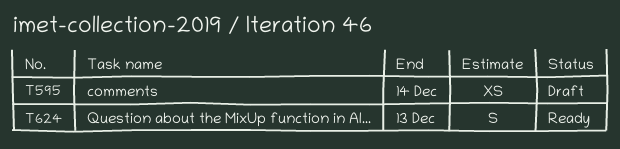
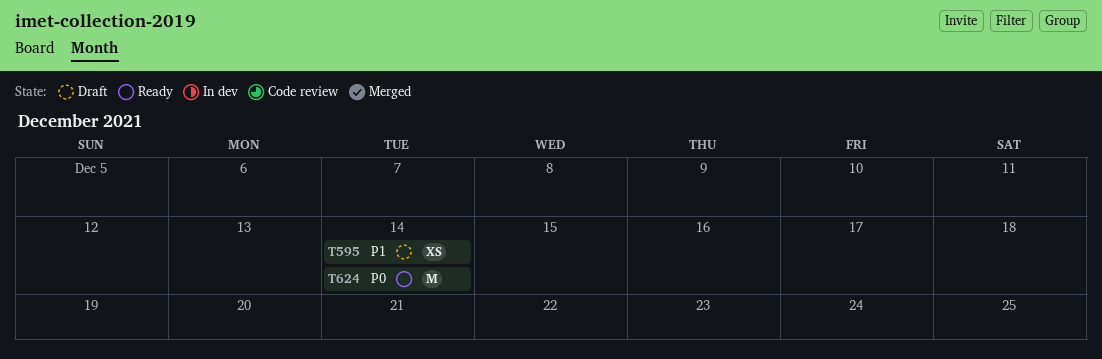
T624, estimate: S -> M
T624, due: Dec 13 -> Dec 14

